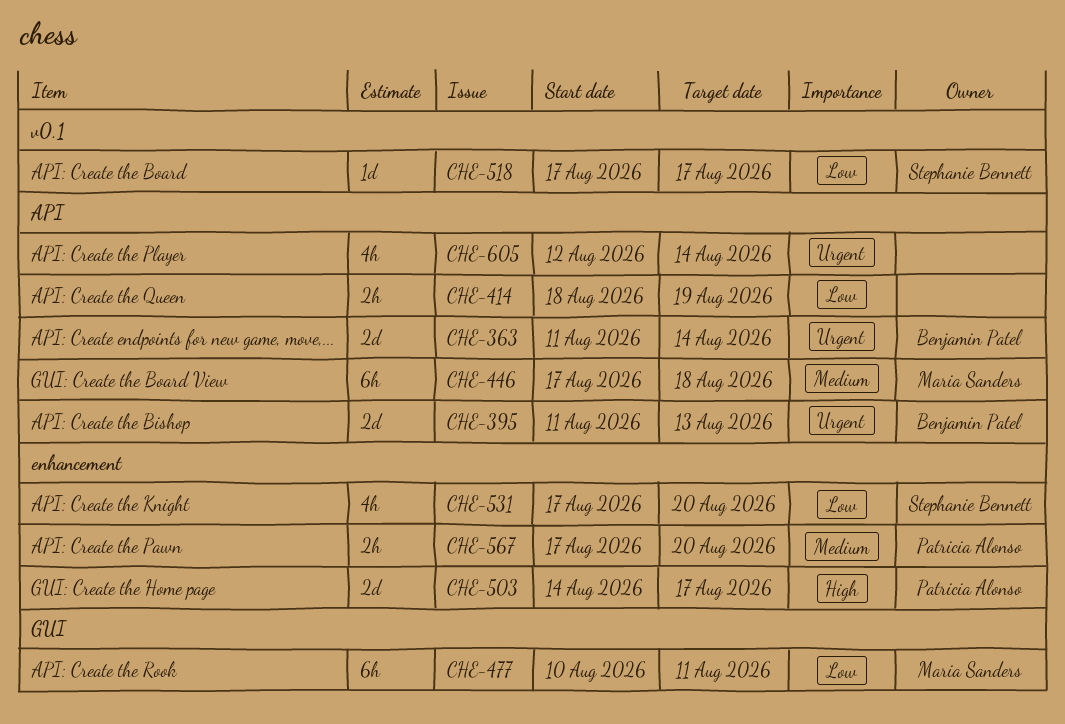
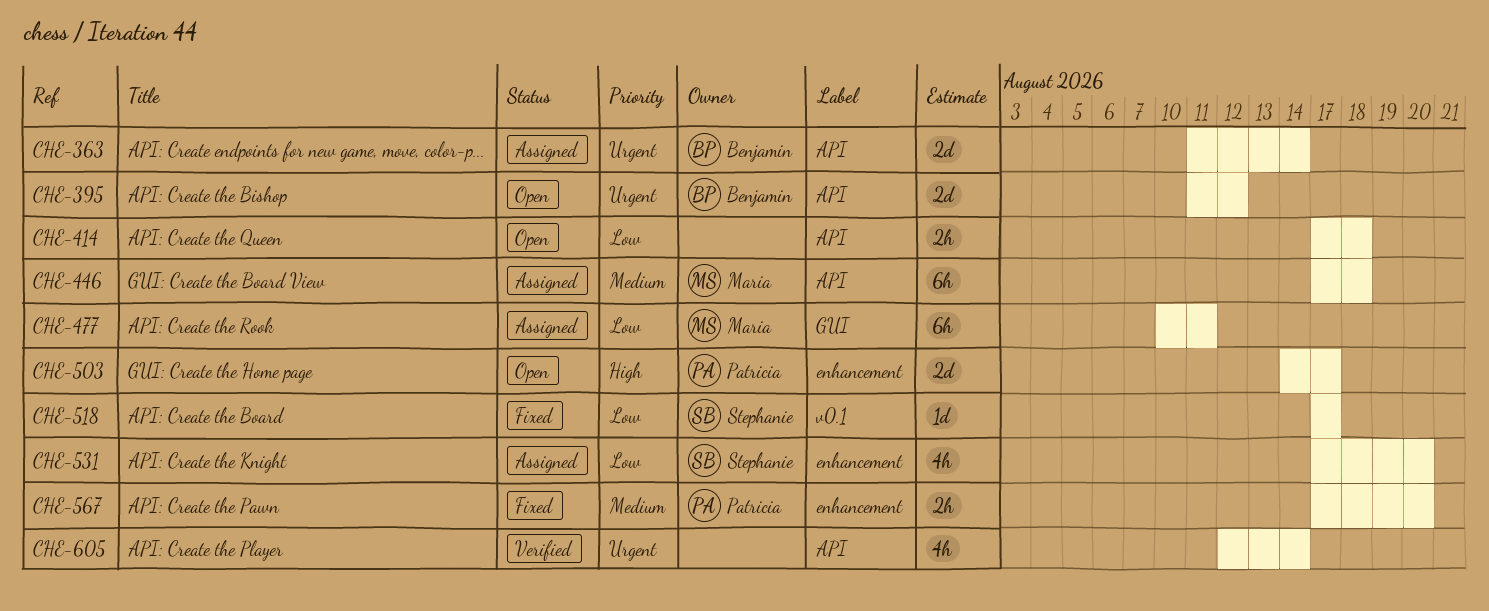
CHE-395, due: Aug 13 -> Aug 12
CHE-414, start: Aug 18 -> Aug 17
CHE-414, due: Aug 19 -> Aug 18

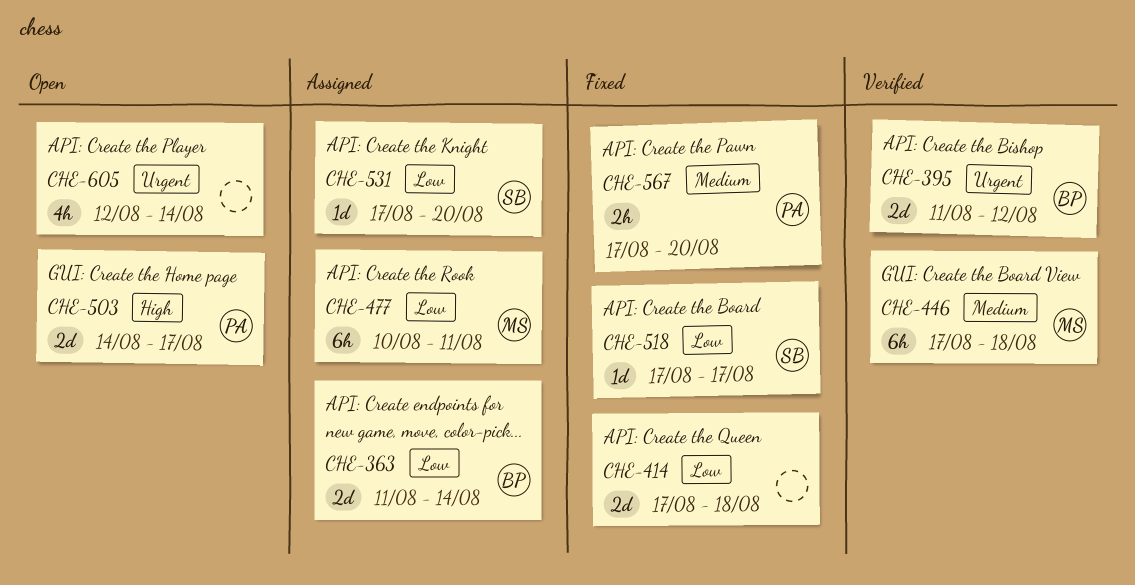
CHE-363, priority: Urgent -> Low
CHE-395, status: Open -> Verified
CHE-414, status: Open -> Fixed
CHE-414, estimate: 2h -> 2d
CHE-446, status: Assigned -> Verified
CHE-531, estimate: 4h -> 1d
CHE-605, status: Verified -> Open

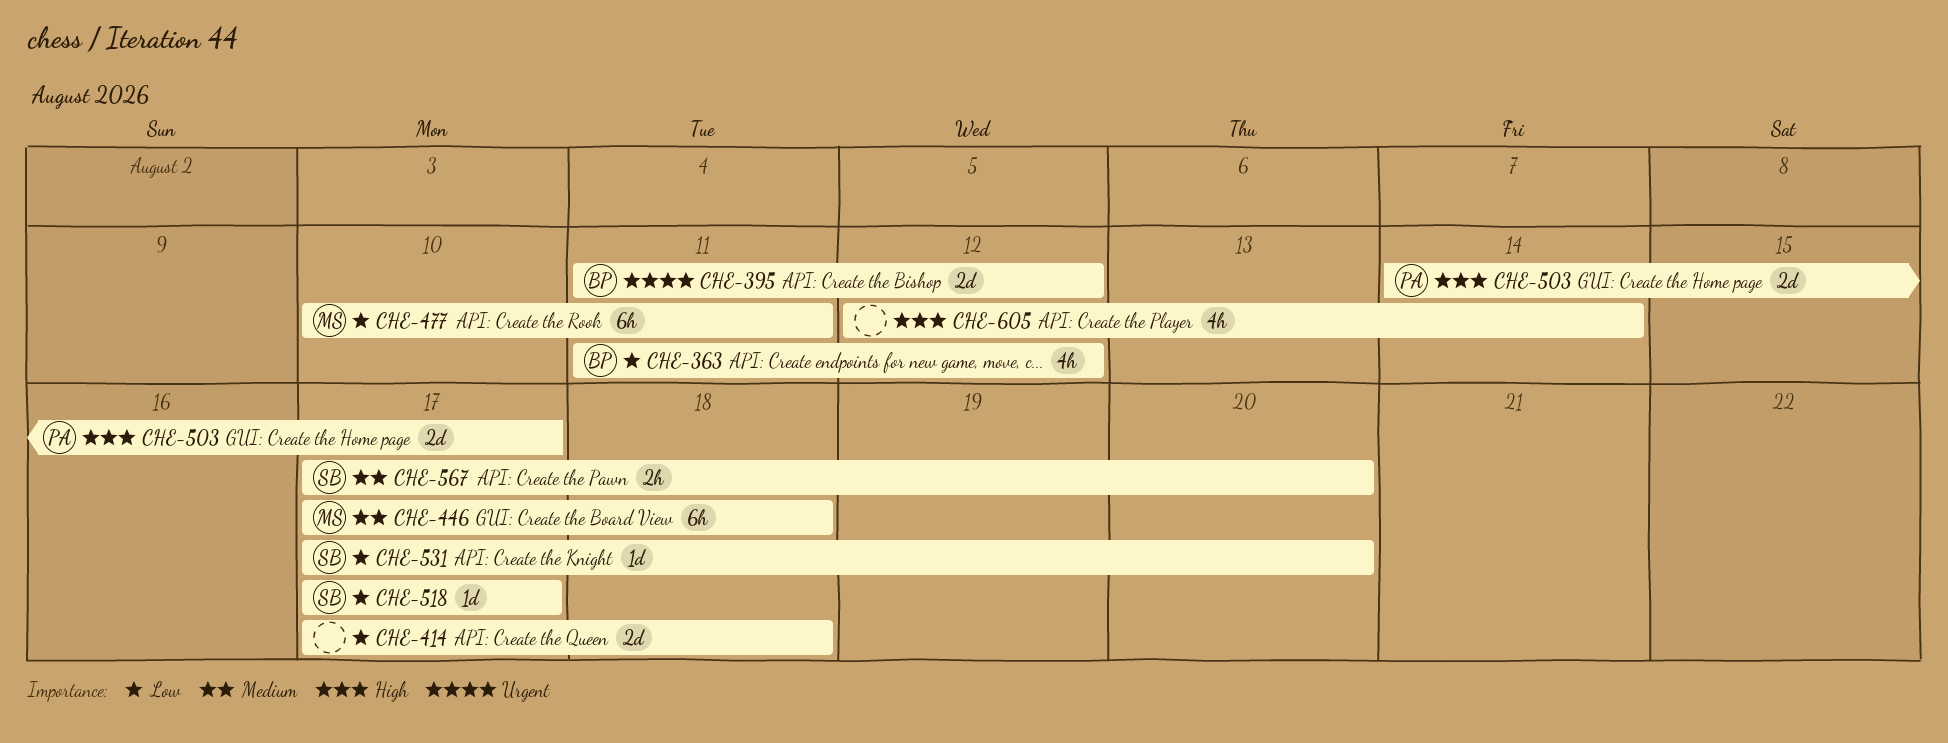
CHE-363, estimate: 2d -> 4h
CHE-363, due: Aug 14 -> Aug 12
CHE-567, owner: PA -> SB
CHE-605, priority: Urgent -> High

